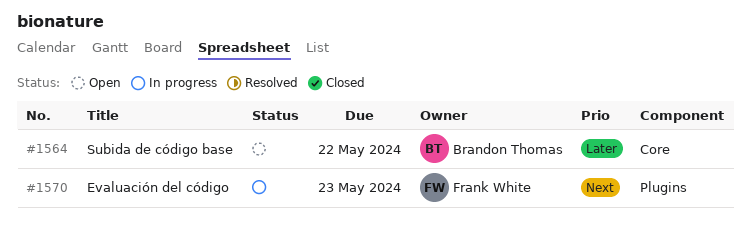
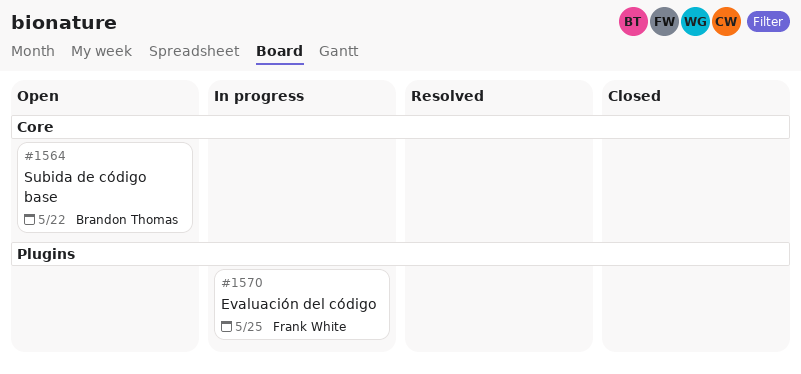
#1570, due: May 23 -> May 25

